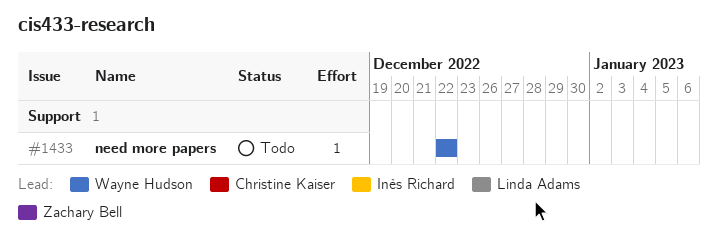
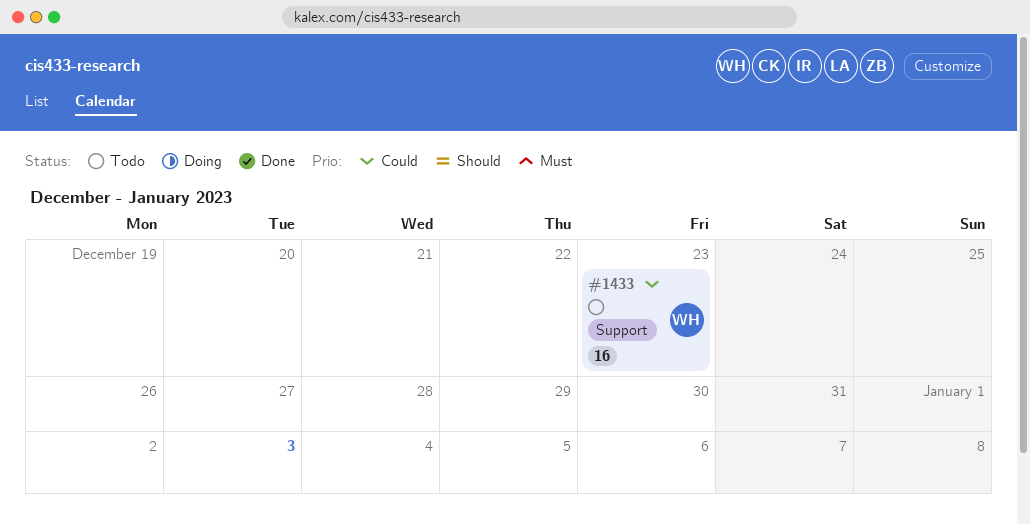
#1433, estimate: 1 -> 16
#1433, due: Dec 22 -> Dec 23

